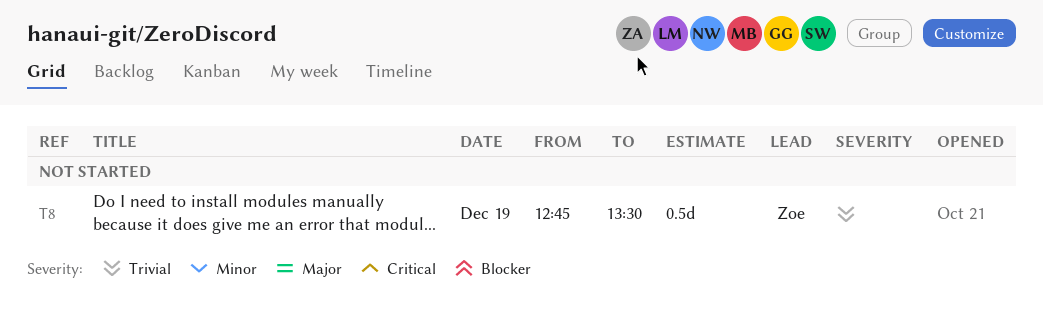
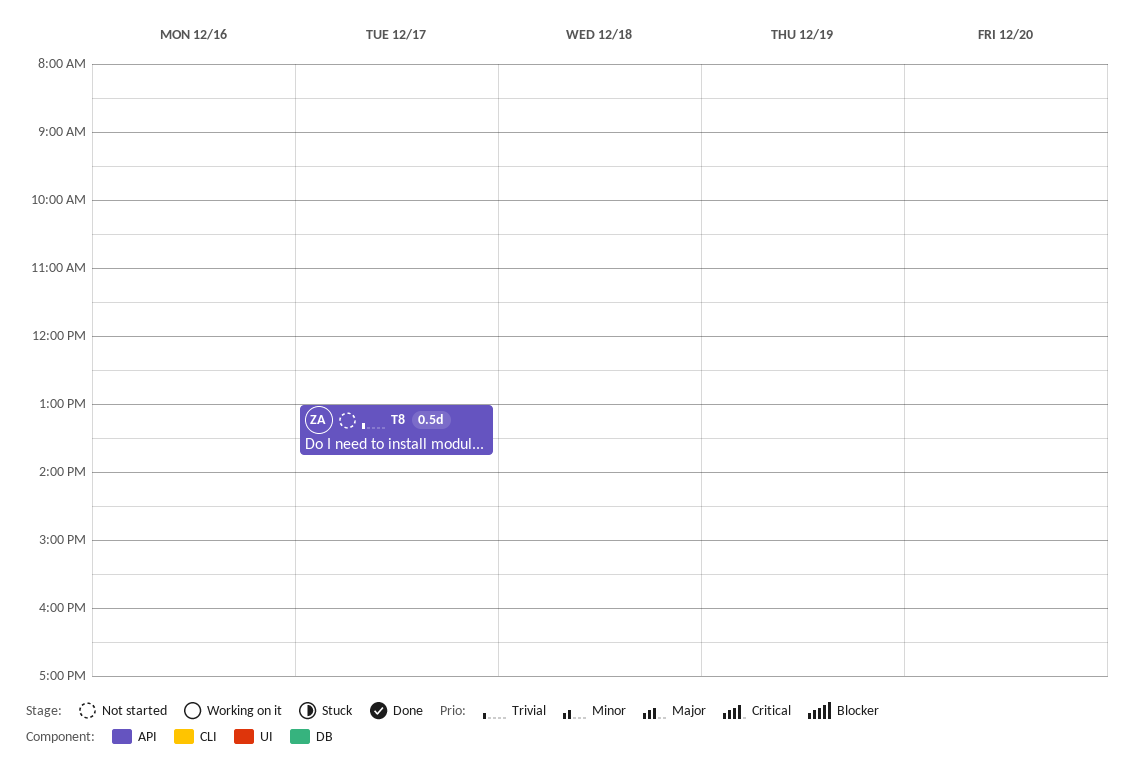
T8, day: Dec 19 -> Dec 17
T8, begins: 12:45 -> 13:00
T8, ends: 13:30 -> 13:45

